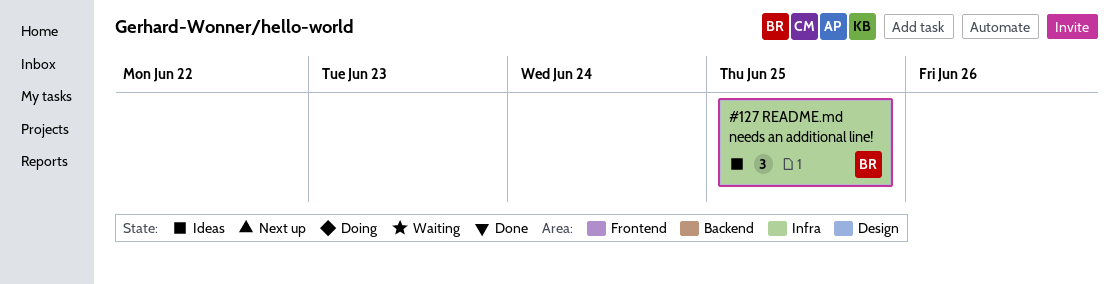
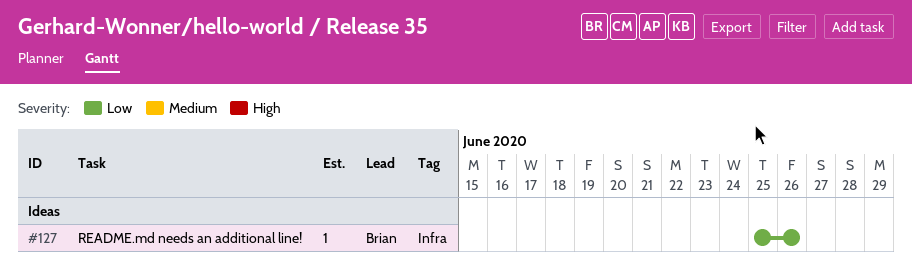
#127, estimate: 3 -> 1
#127, due: Jun 25 -> Jun 26

